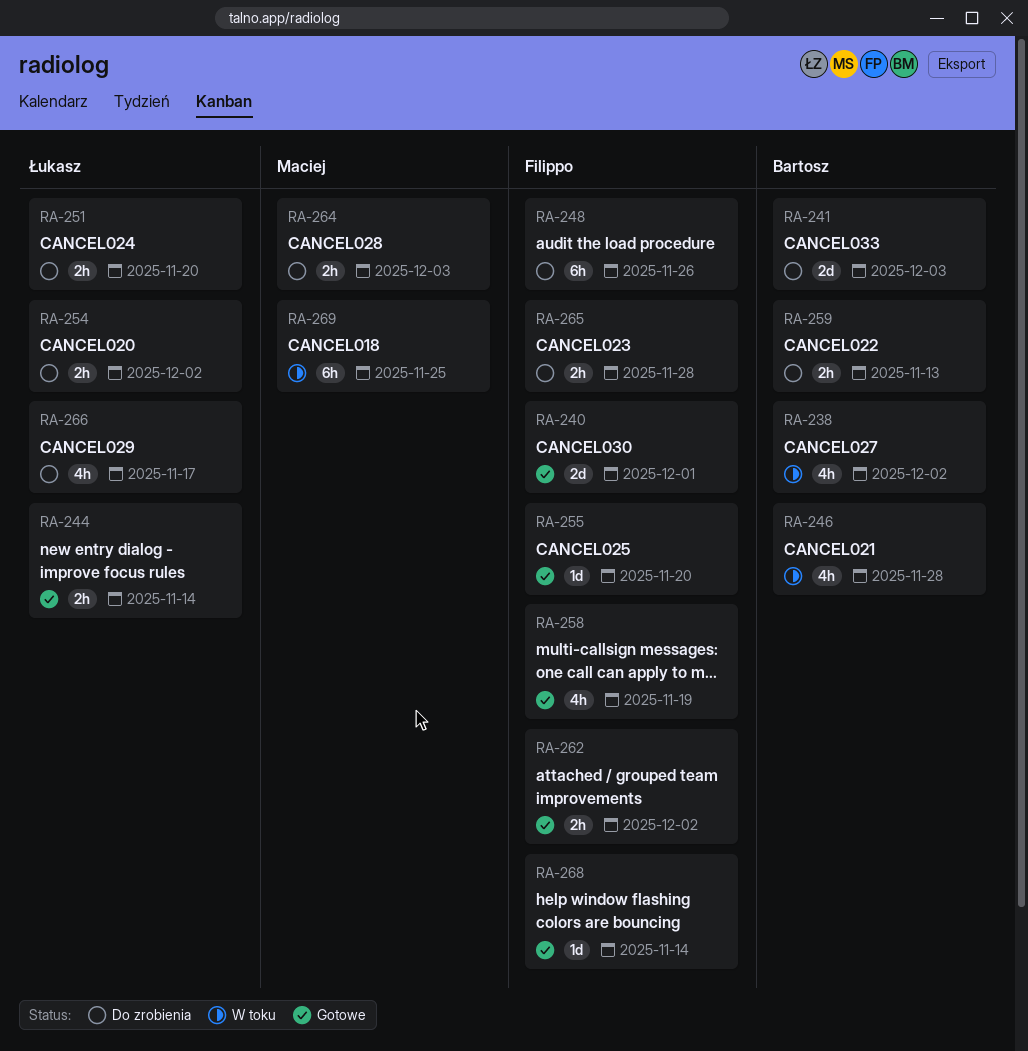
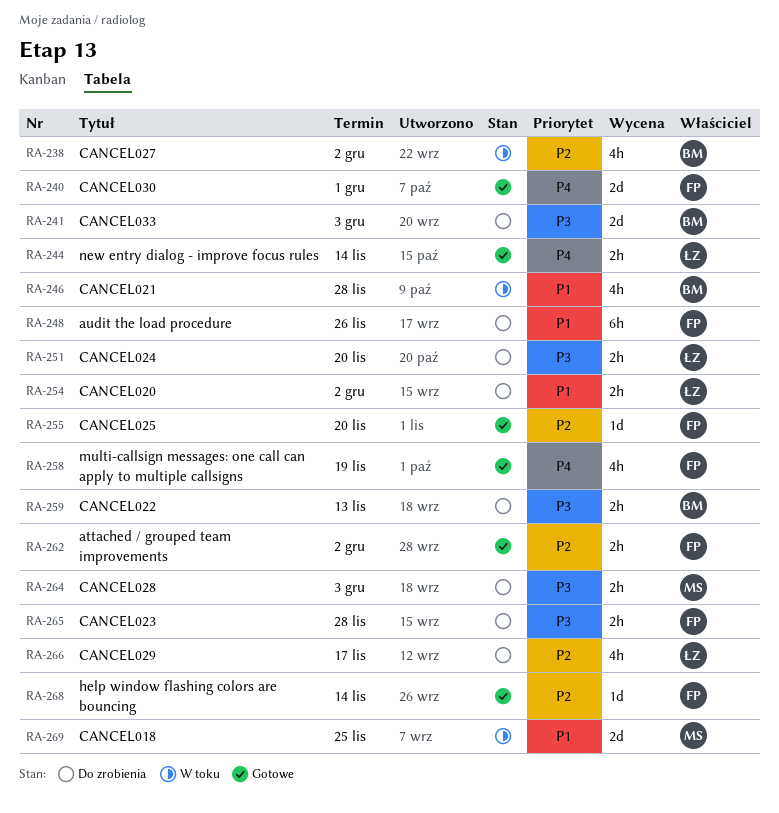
RA-269, estimate: 6h -> 2d

